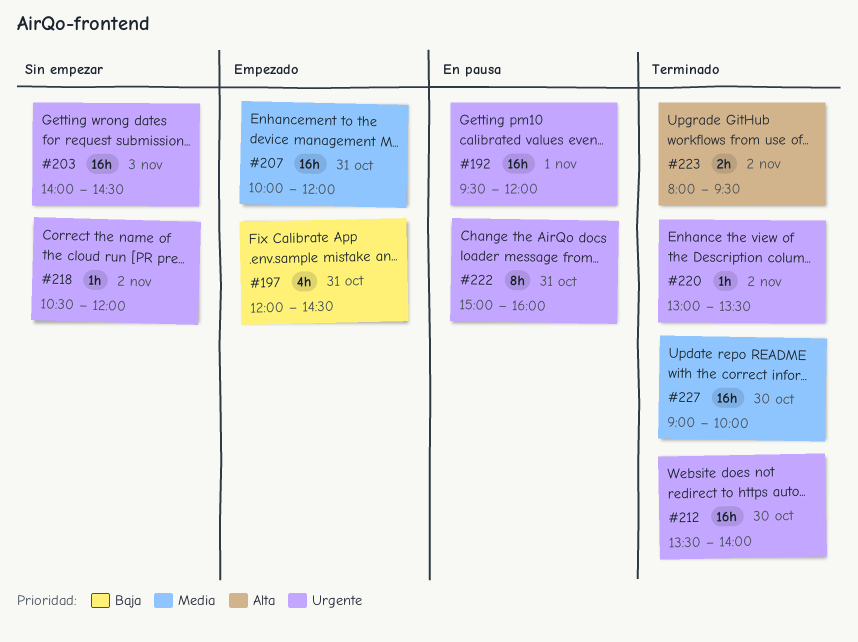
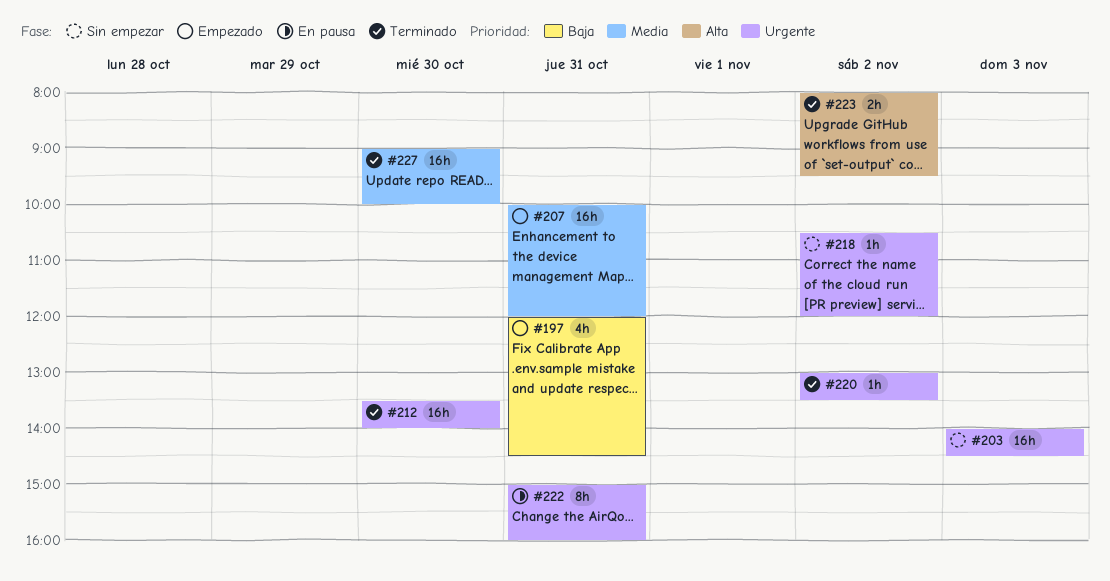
#192: present -> none

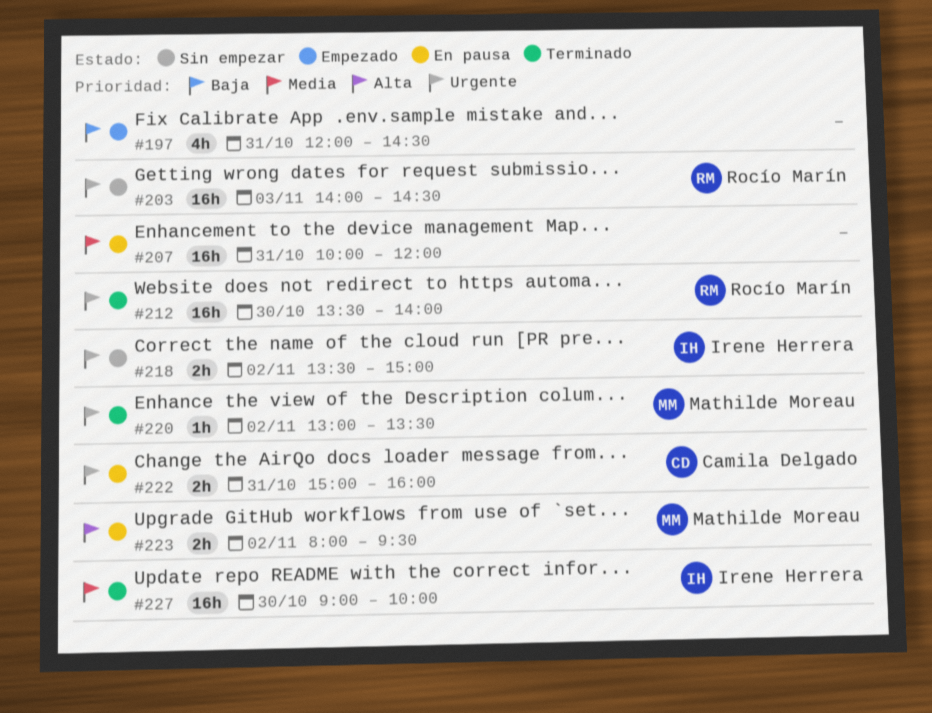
#207, status: Empezado -> En pausa
#218, estimate: 1h -> 2h
#218, begins: 10:30 -> 13:30
#218, ends: 12:00 -> 15:00
#222, estimate: 8h -> 2h
#223, status: Terminado -> En pausa

